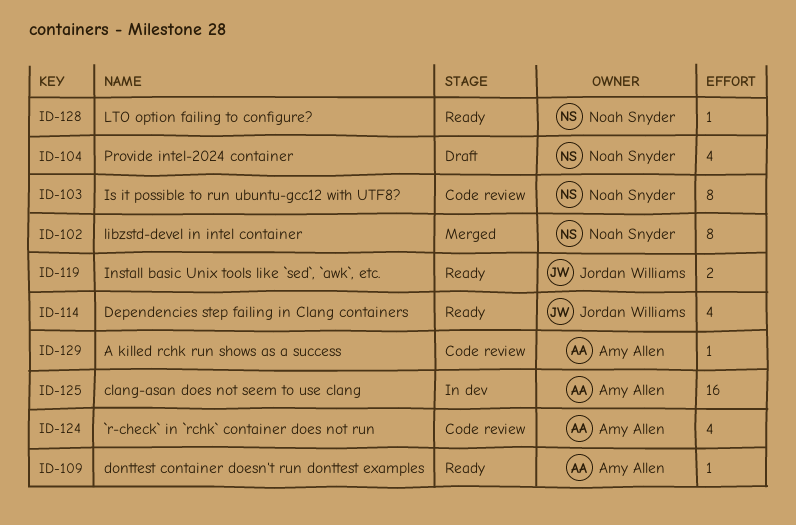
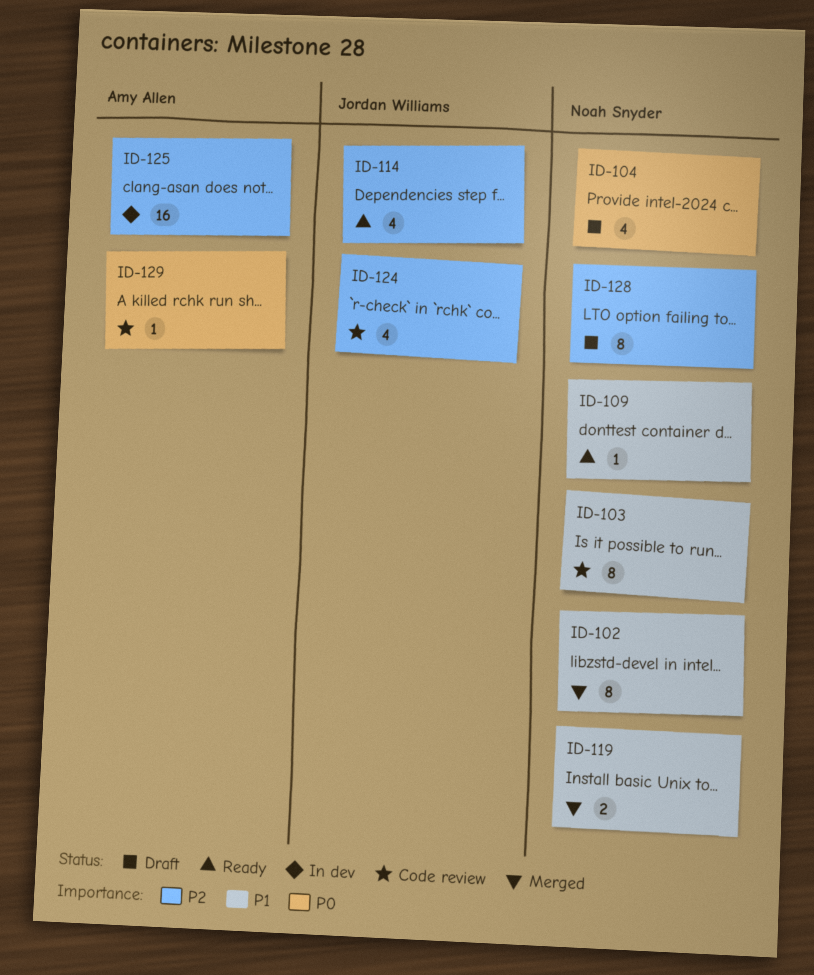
ID-109, owner: Amy Allen -> Noah Snyder
ID-119, status: Ready -> Merged
ID-119, owner: Jordan Williams -> Noah Snyder
ID-124, owner: Amy Allen -> Jordan Williams
ID-128, status: Ready -> Draft
ID-128, estimate: 1 -> 8

